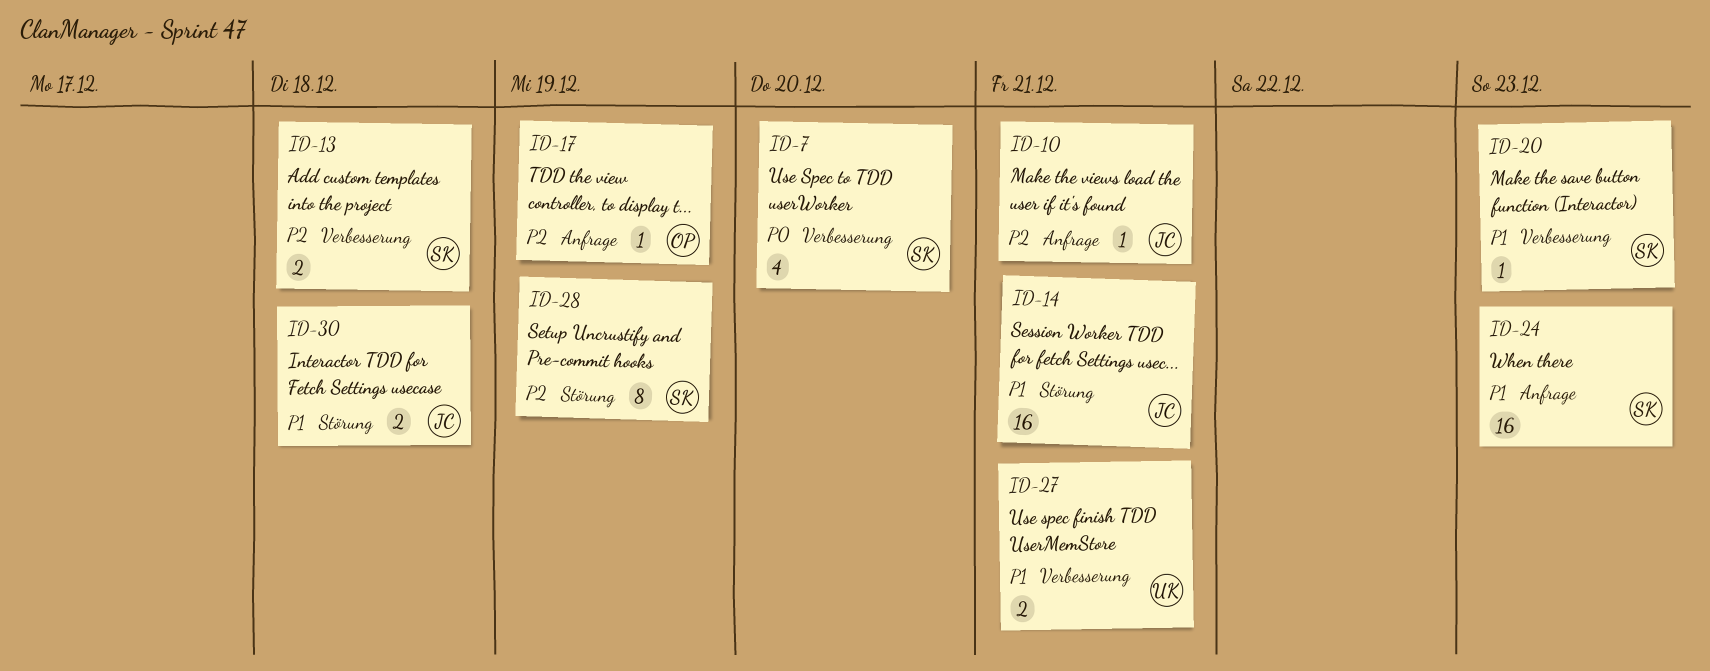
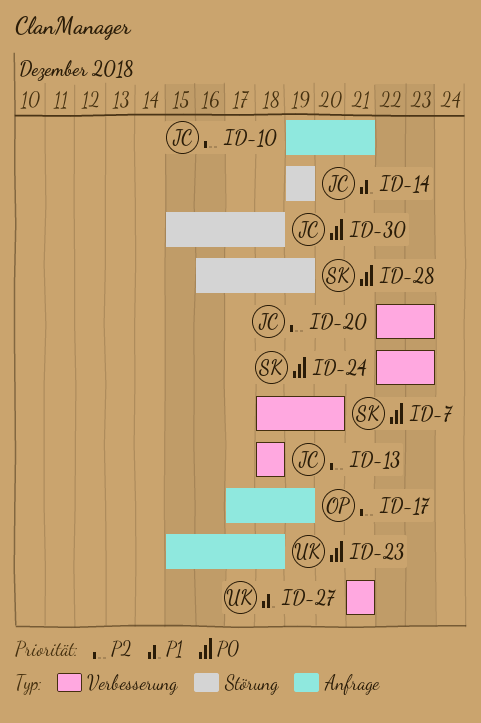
ID-13, owner: SK -> JC
ID-14, due: Dec 21 -> Dec 19
ID-20, owner: SK -> JC
ID-20, priority: P1 -> P2
ID-23: none -> present
ID-24, priority: P1 -> P0
ID-24, label: Anfrage -> Verbesserung
ID-28, priority: P2 -> P0
ID-30, priority: P1 -> P0

